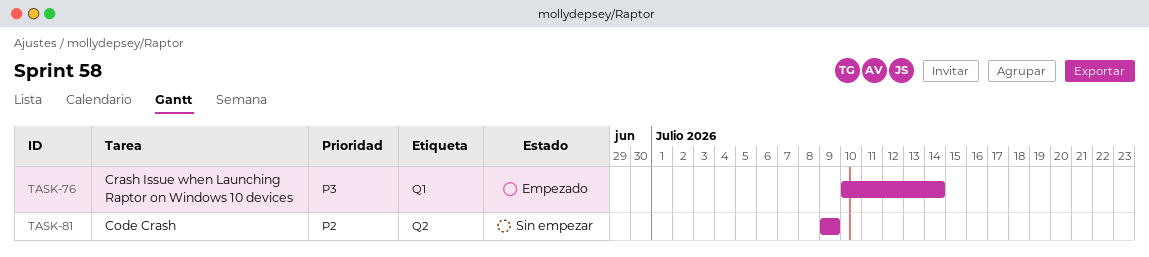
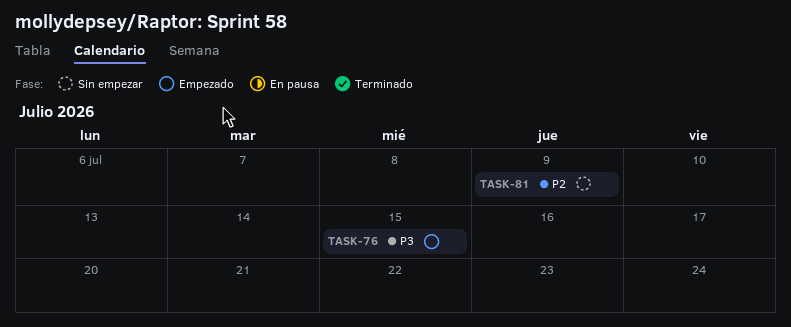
TASK-76, due: Jul 14 -> Jul 15

